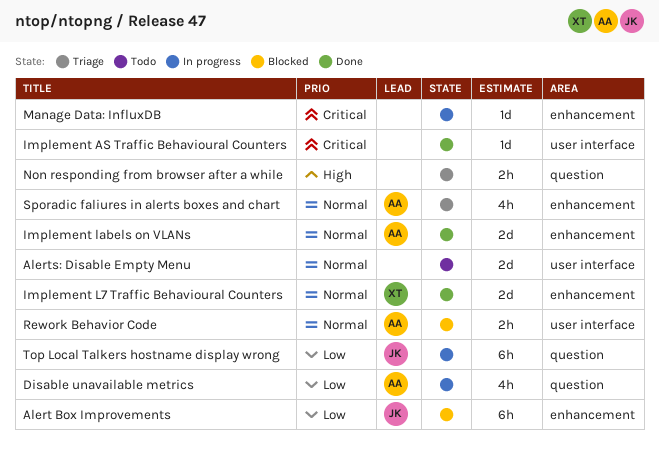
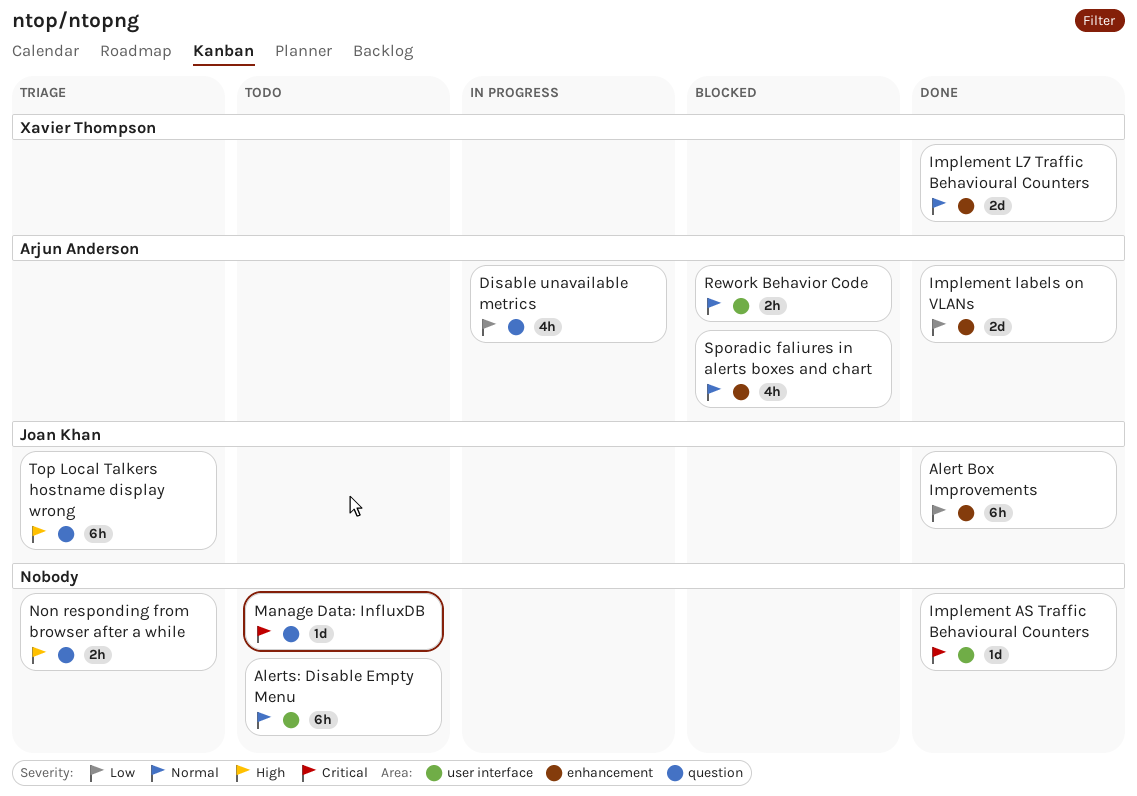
Alert Box Improvements, status: Blocked -> Done
Alerts: Disable Empty Menu, estimate: 2d -> 6h
Implement labels on VLANs, priority: Normal -> Low
Manage Data: InfluxDB, status: In progress -> Todo
Manage Data: InfluxDB, label: enhancement -> question
Sporadic faliures in alerts boxes and chart, status: Triage -> Blocked
Top Local Talkers hostname display wrong, status: In progress -> Triage
Top Local Talkers hostname display wrong, priority: Low -> High

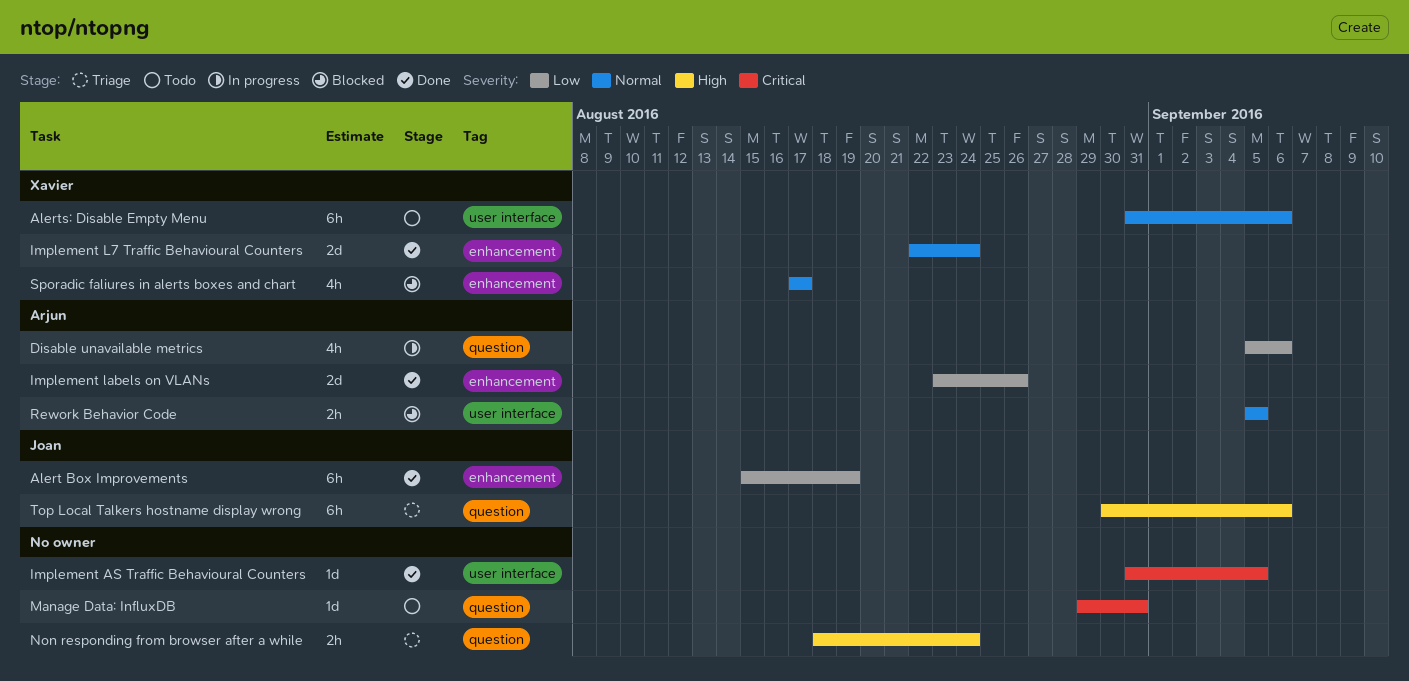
Alerts: Disable Empty Menu, owner: none -> Xavier Thompson
Sporadic faliures in alerts boxes and chart, owner: Arjun Anderson -> Xavier Thompson

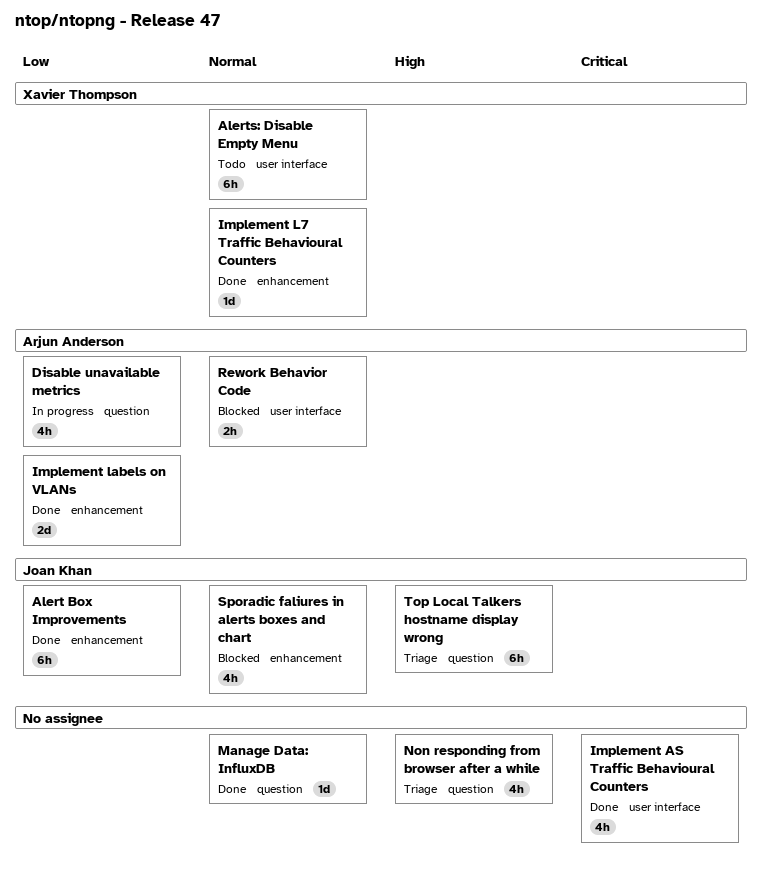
Implement AS Traffic Behavioural Counters, estimate: 1d -> 4h
Implement L7 Traffic Behavioural Counters, estimate: 2d -> 1d
Manage Data: InfluxDB, status: Todo -> Done
Manage Data: InfluxDB, priority: Critical -> Normal
Non responding from browser after a while, estimate: 2h -> 4h
Sporadic faliures in alerts boxes and chart, owner: Xavier Thompson -> Joan Khan

